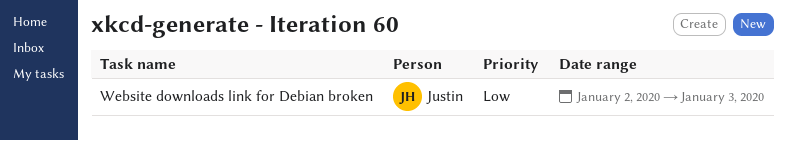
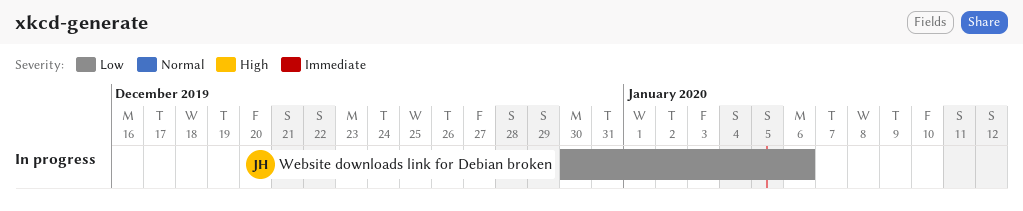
Website downloads link for Debian broken, start: Jan 2 -> Dec 30
Website downloads link for Debian broken, due: Jan 3 -> Jan 6

